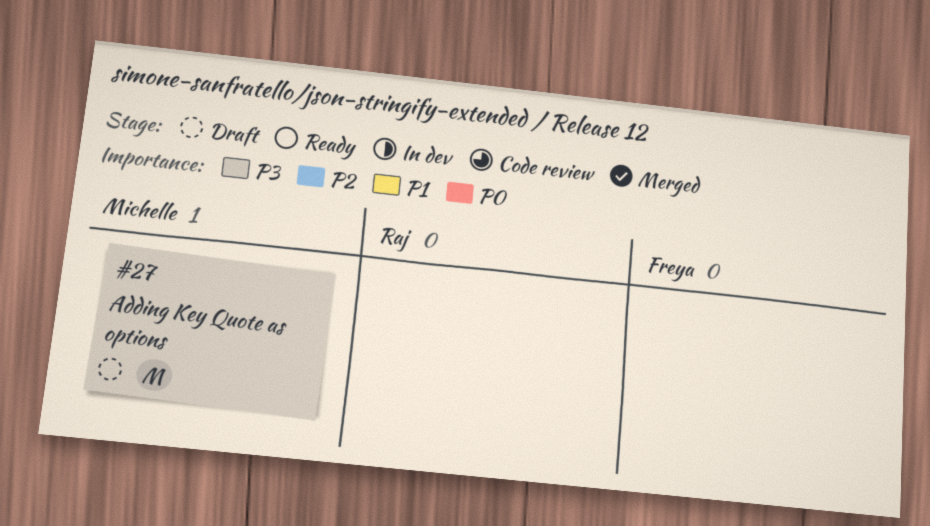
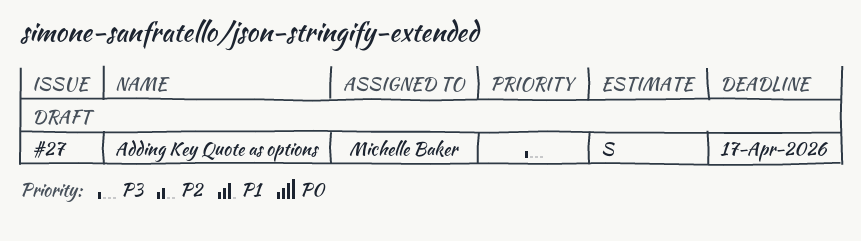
#27, estimate: M -> S

